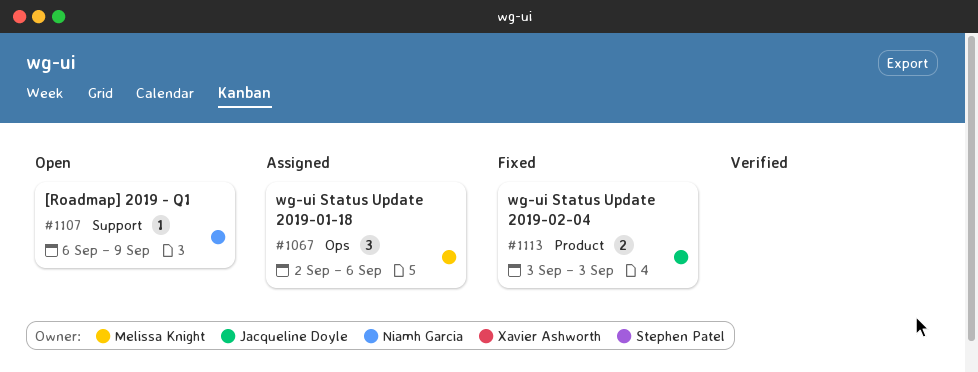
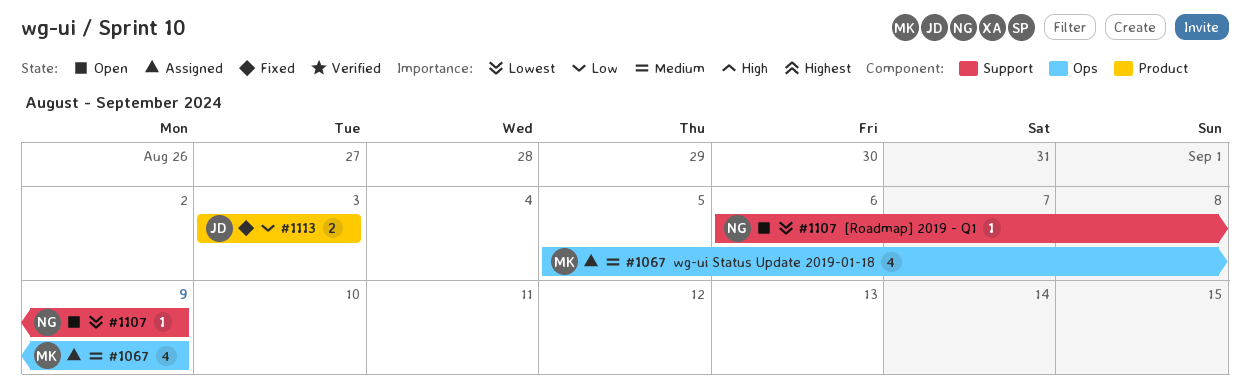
#1067, estimate: 3 -> 4
#1067, start: Sep 2 -> Sep 5
#1067, due: Sep 6 -> Sep 9

